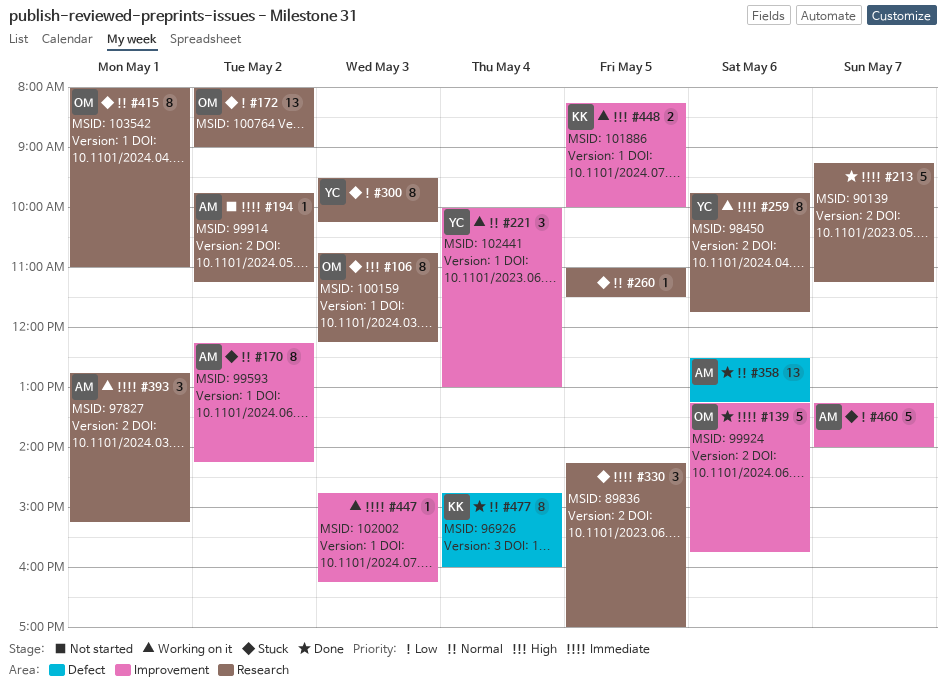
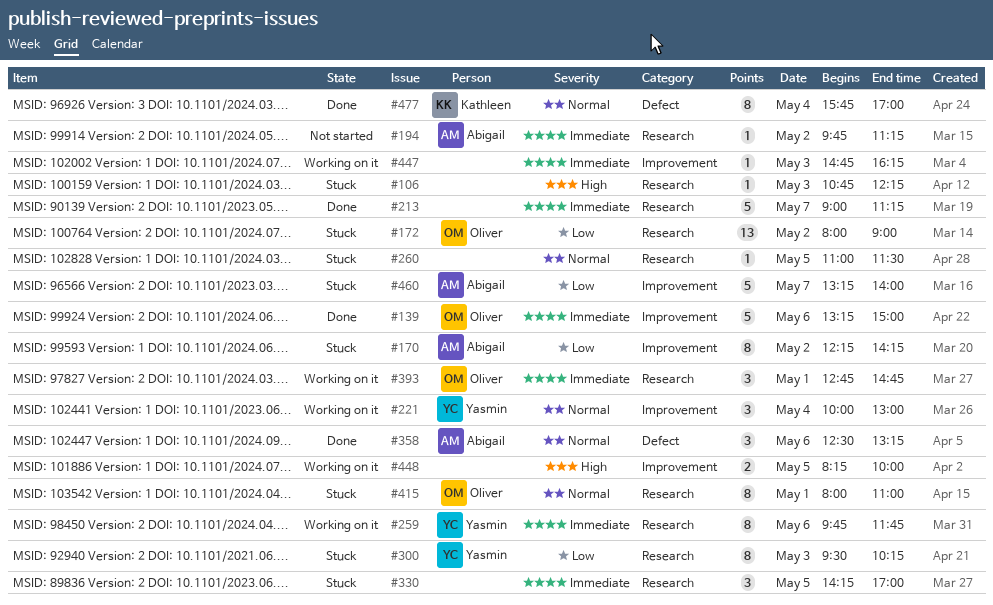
#106, owner: Oliver -> none
#106, estimate: 8 -> 1
#139, ends: 15:45 -> 15:00
#170, priority: Normal -> Low
#213, begins: 09:15 -> 09:00
#358, estimate: 13 -> 3
#393, owner: Abigail -> Oliver
#393, ends: 15:15 -> 14:45
#448, owner: Kathleen -> none
#477, begins: 14:45 -> 15:45
#477, ends: 16:00 -> 17:00

